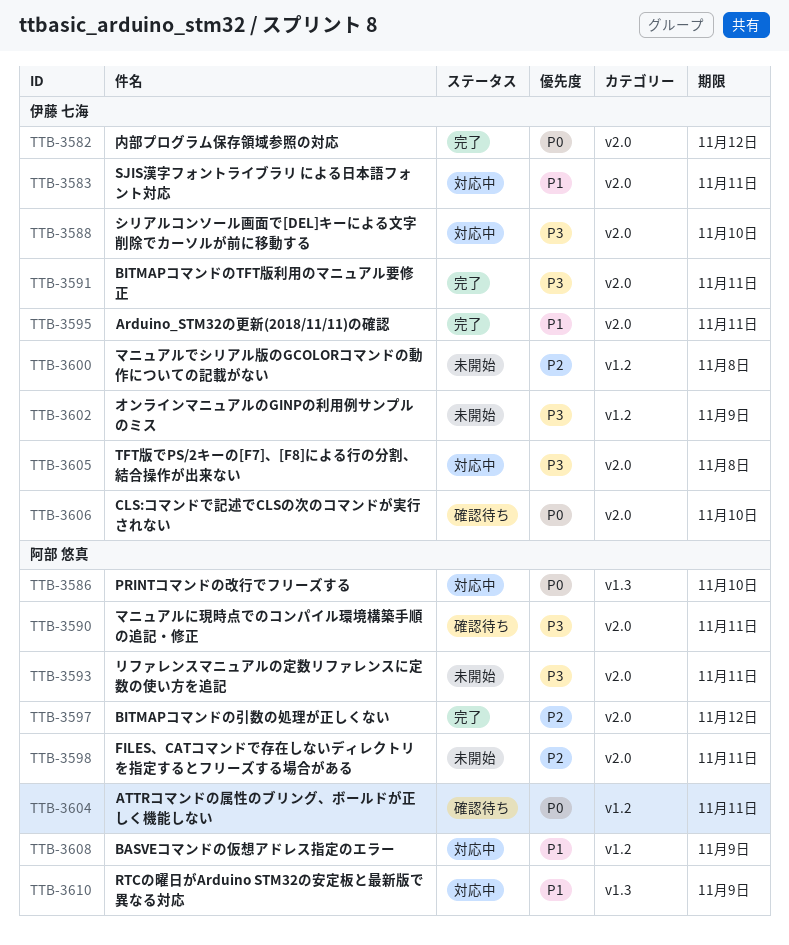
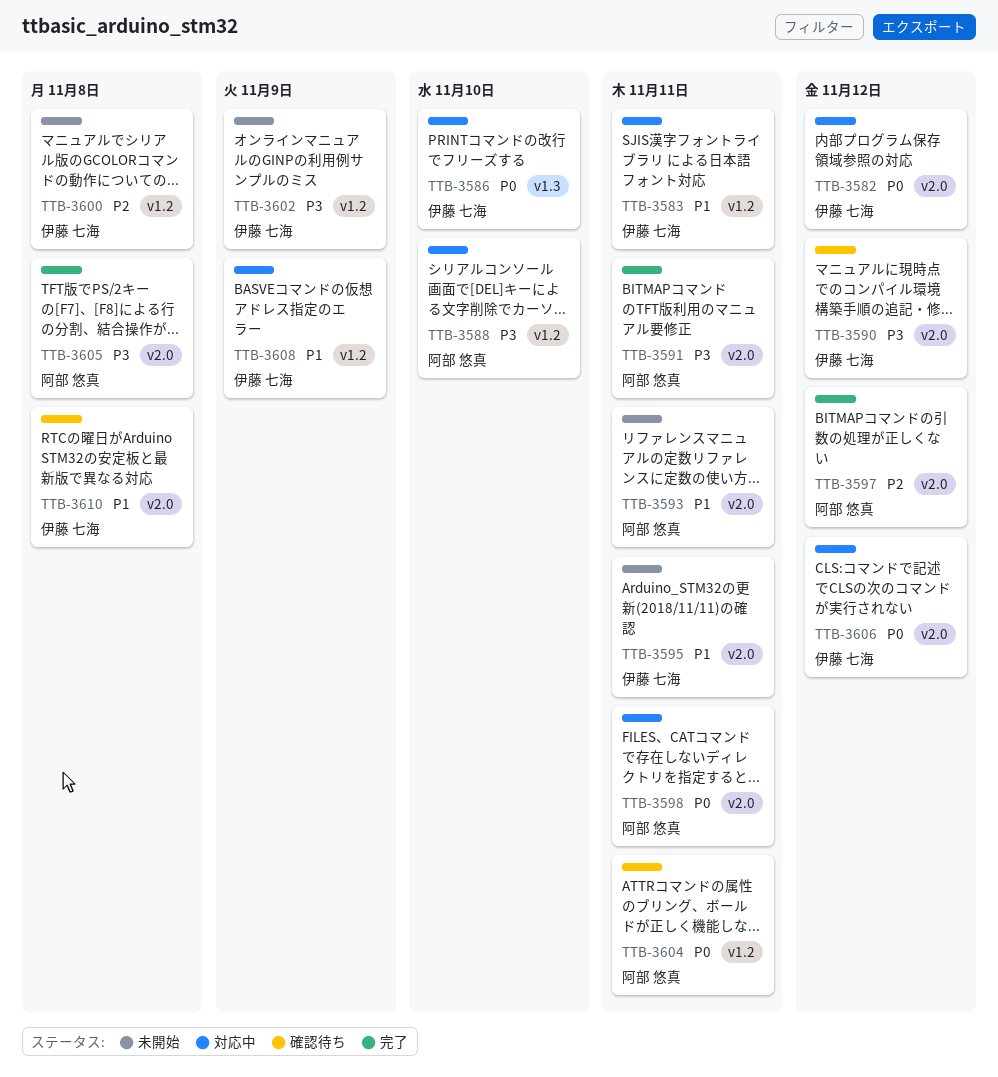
TTB-3582, status: 完了 -> 対応中
TTB-3583, label: v2.0 -> v1.2
TTB-3586, owner: 阿部 悠真 -> 伊藤 七海
TTB-3588, owner: 伊藤 七海 -> 阿部 悠真
TTB-3588, label: v2.0 -> v1.2
TTB-3590, owner: 阿部 悠真 -> 伊藤 七海
TTB-3590, due: Nov 11 -> Nov 12
TTB-3591, owner: 伊藤 七海 -> 阿部 悠真
TTB-3593, priority: P3 -> P1
TTB-3595, status: 完了 -> 未開始
TTB-3598, status: 未開始 -> 対応中
TTB-3598, priority: P2 -> P0
TTB-3605, status: 対応中 -> 完了
TTB-3605, owner: 伊藤 七海 -> 阿部 悠真
TTB-3606, status: 確認待ち -> 対応中
TTB-3606, due: Nov 10 -> Nov 12
TTB-3608, owner: 阿部 悠真 -> 伊藤 七海
TTB-3610, status: 対応中 -> 確認待ち
TTB-3610, owner: 阿部 悠真 -> 伊藤 七海
TTB-3610, label: v1.3 -> v2.0
TTB-3610, due: Nov 9 -> Nov 8

